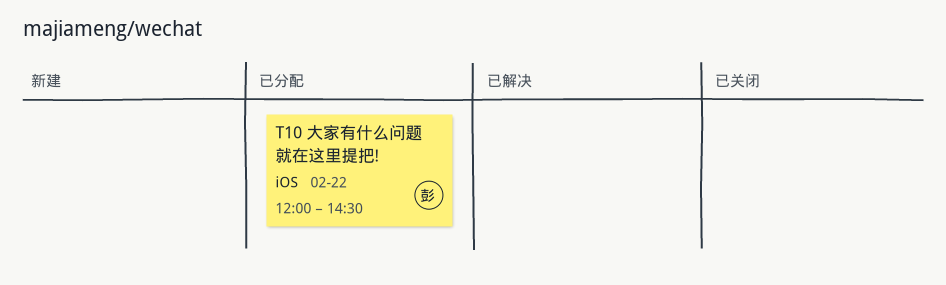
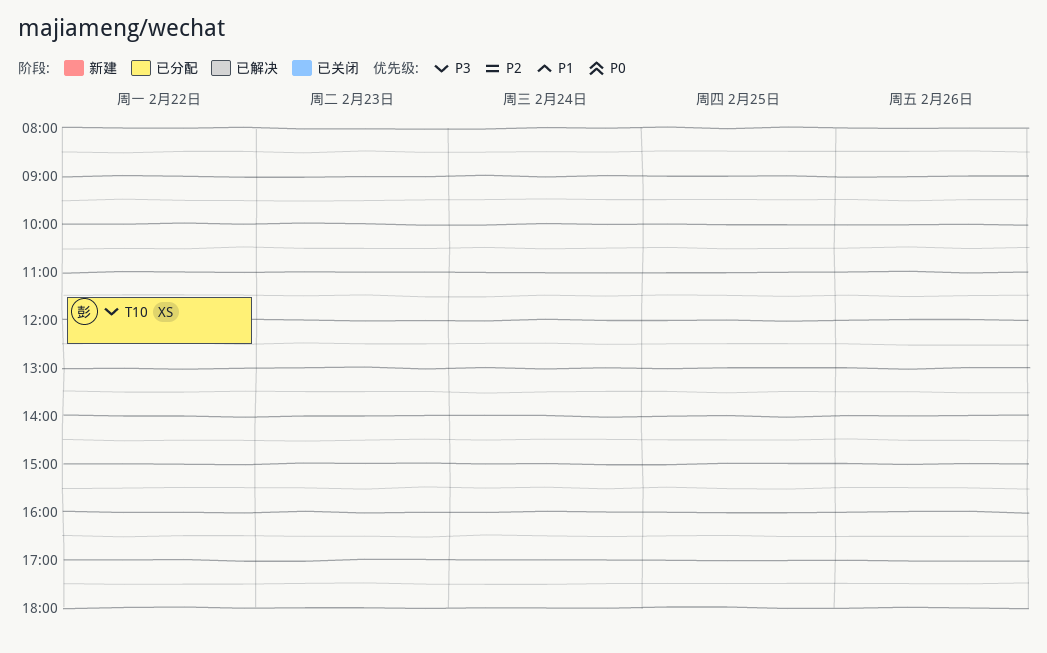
T10, begins: 12:00 -> 11:30
T10, ends: 14:30 -> 12:30

